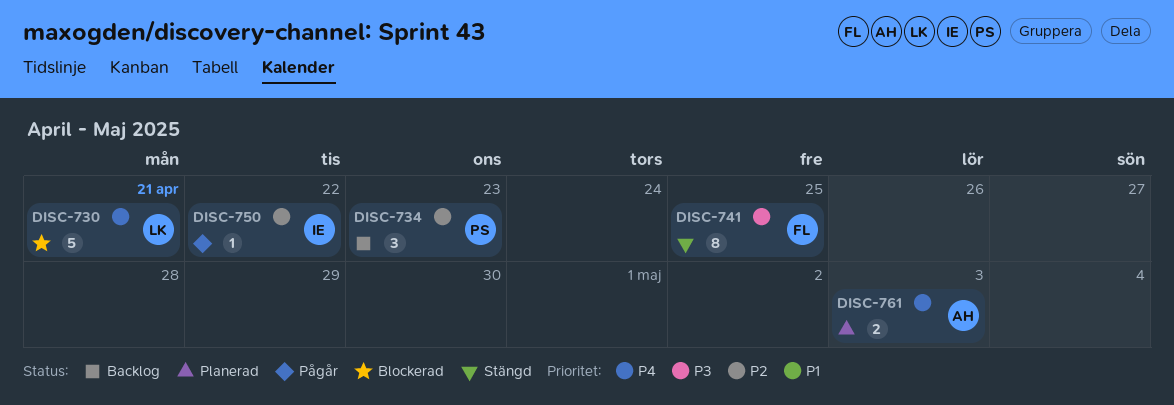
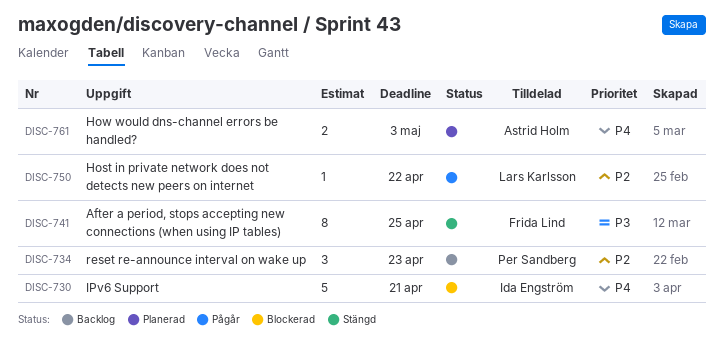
DISC-730, owner: Lars Karlsson -> Ida Engström
DISC-750, owner: Ida Engström -> Lars Karlsson

